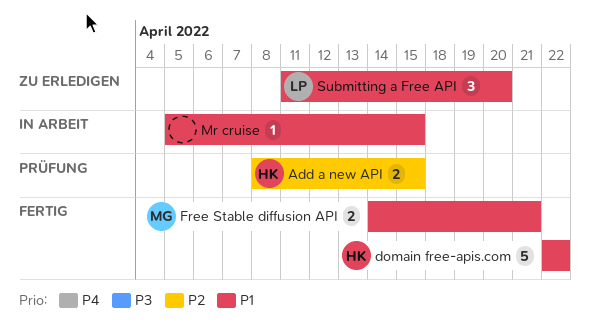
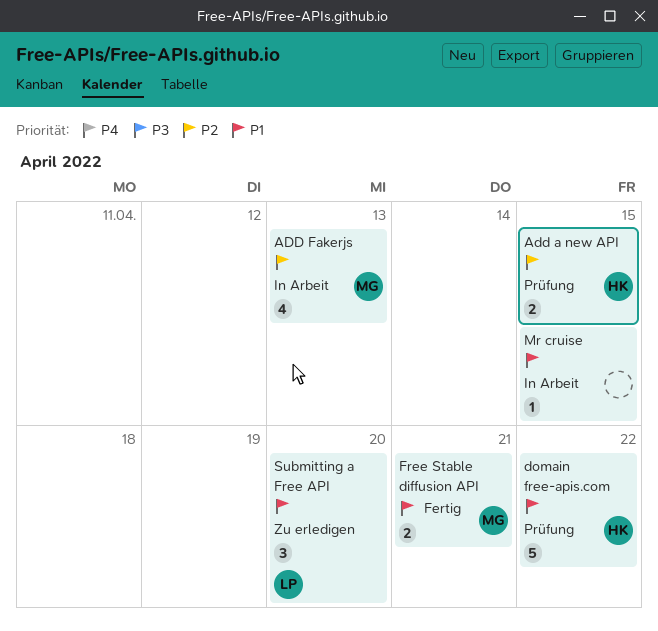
ADD Fakerjs: none -> present
domain free-apis.com, status: Fertig -> Prüfung

